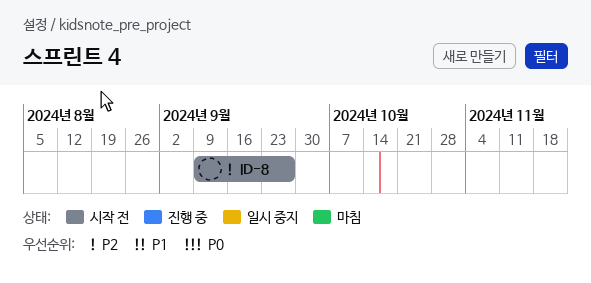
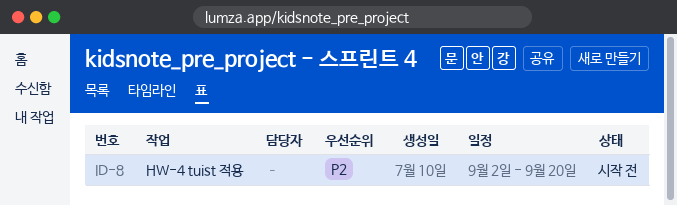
ID-8, start: Sep 9 -> Sep 2
ID-8, due: Sep 27 -> Sep 20

